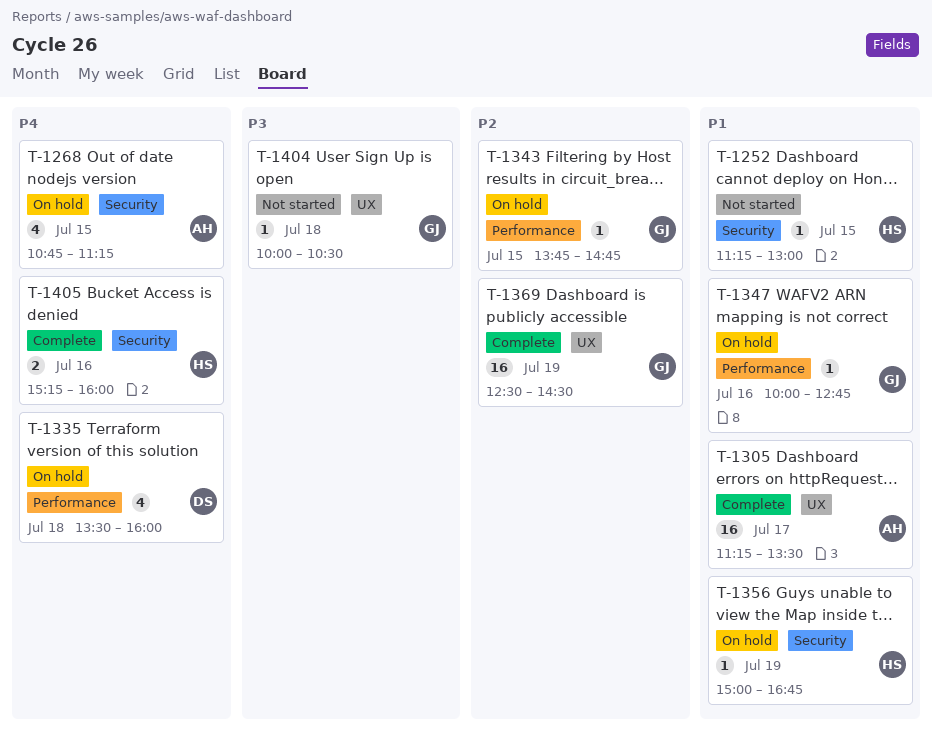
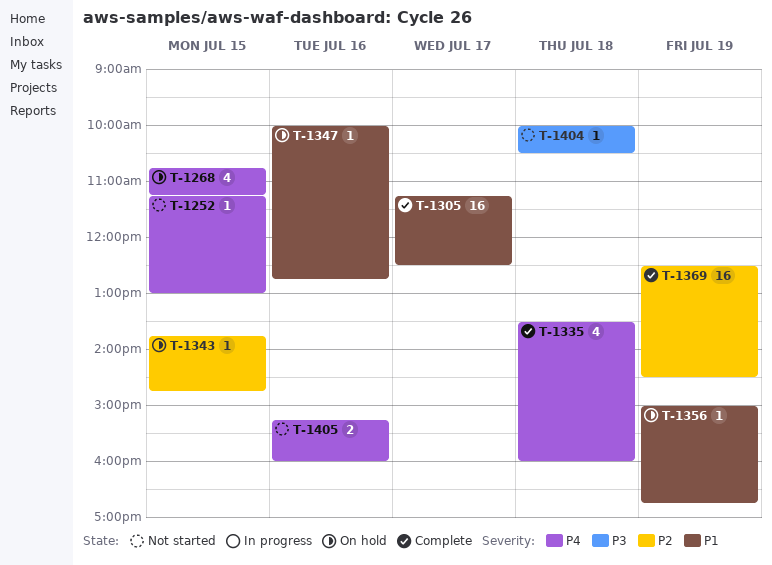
T-1252, priority: P1 -> P4
T-1305, ends: 13:30 -> 12:30
T-1335, status: On hold -> Complete
T-1405, status: Complete -> Not started

